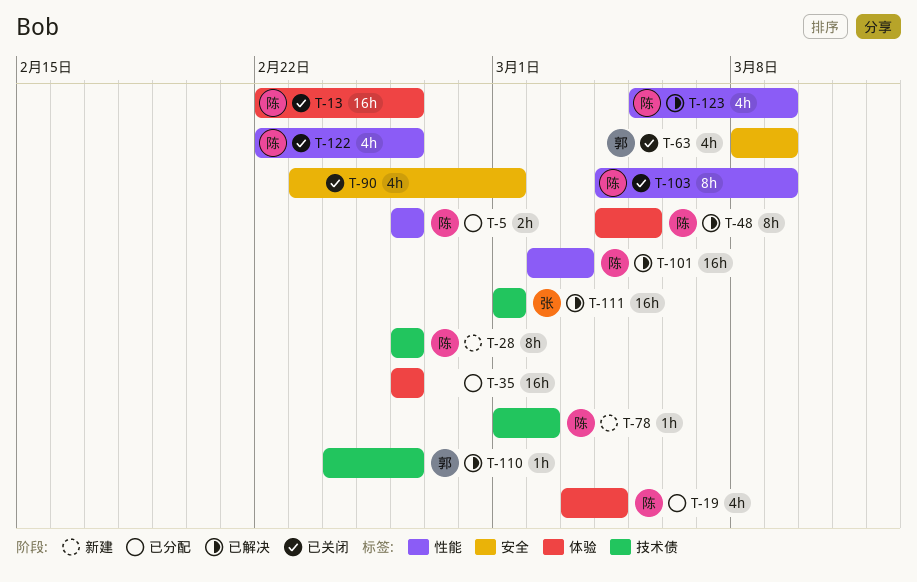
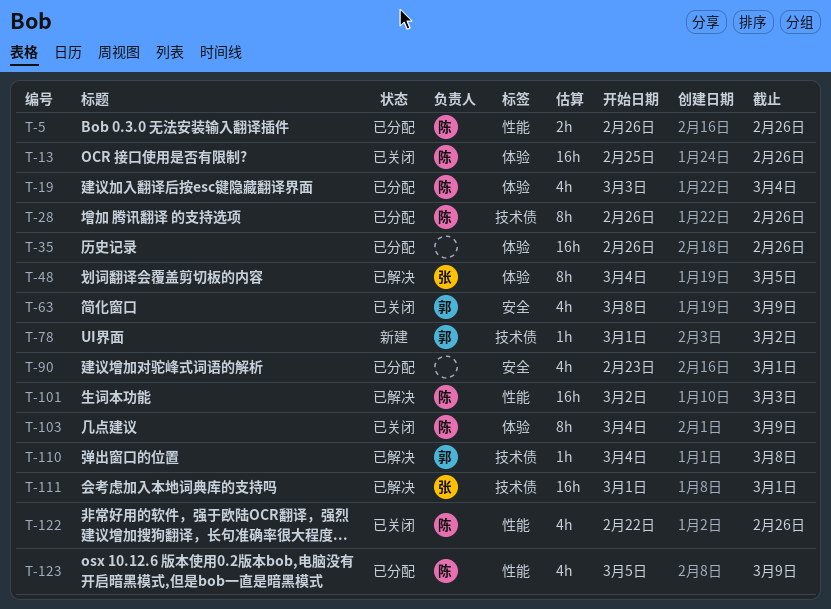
T-13, start: Feb 22 -> Feb 25
T-28, status: 新建 -> 已分配
T-48, owner: 陈 -> 张
T-78, owner: 陈 -> 郭
T-90, status: 已关闭 -> 已分配
T-103, label: 性能 -> 体验
T-110, start: Feb 24 -> Mar 4
T-110, due: Feb 26 -> Mar 8
T-123, status: 已解决 -> 已分配

